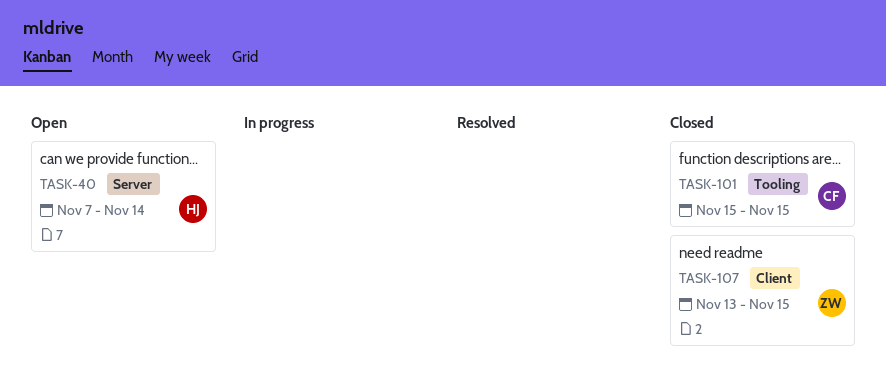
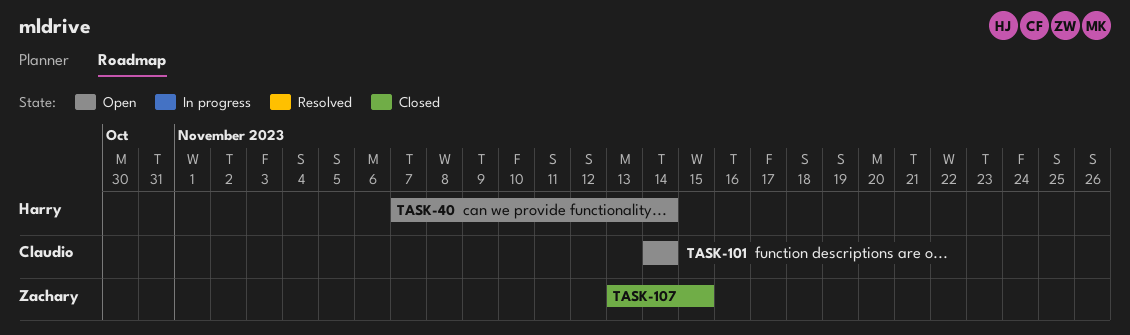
TASK-101, status: Closed -> Open
TASK-101, start: Nov 15 -> Nov 14
TASK-101, due: Nov 15 -> Nov 14

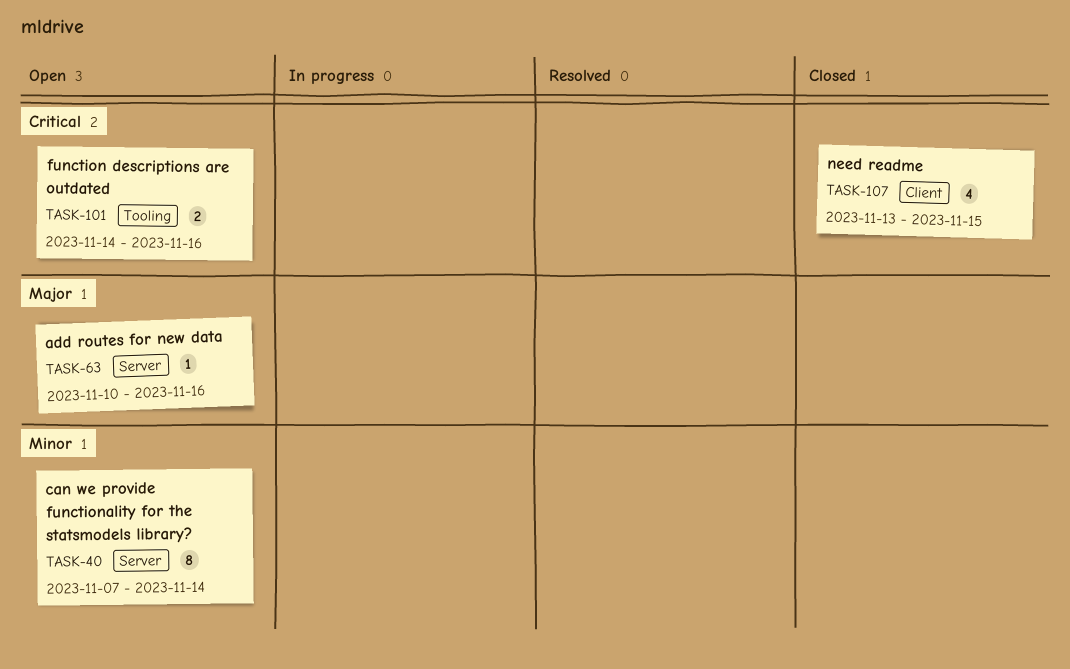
TASK-63: none -> present
TASK-101, due: Nov 14 -> Nov 16

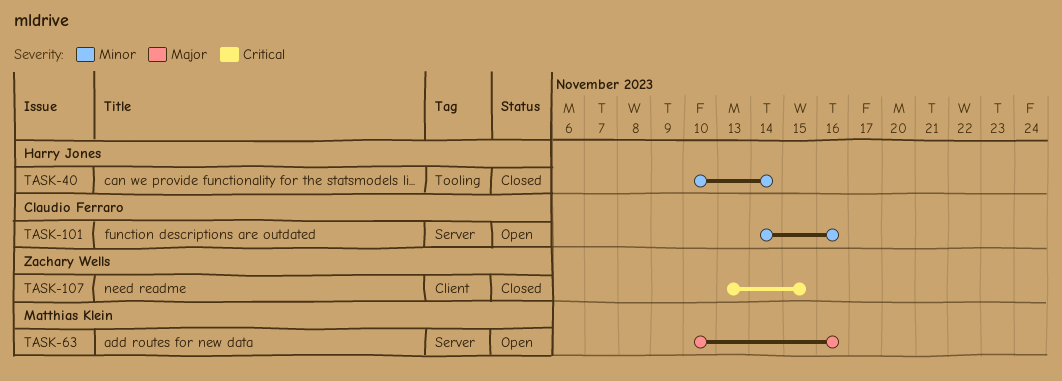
TASK-40, status: Open -> Closed
TASK-40, label: Server -> Tooling
TASK-40, start: Nov 7 -> Nov 10
TASK-101, priority: Critical -> Minor
TASK-101, label: Tooling -> Server

